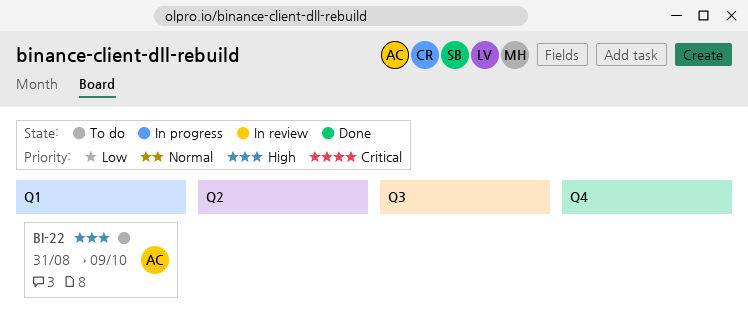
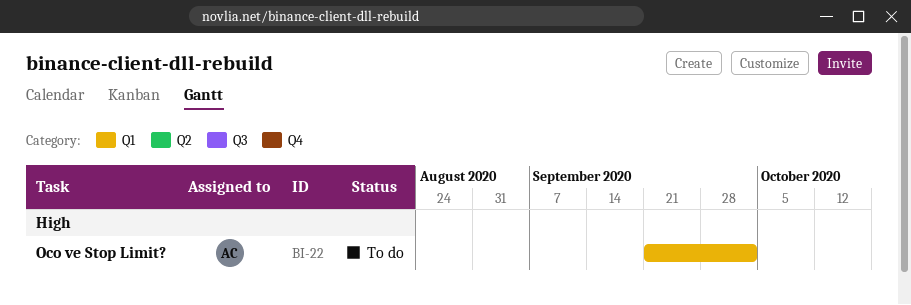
BI-22, start: Aug 31 -> Sep 21
BI-22, due: Oct 9 -> Oct 2

